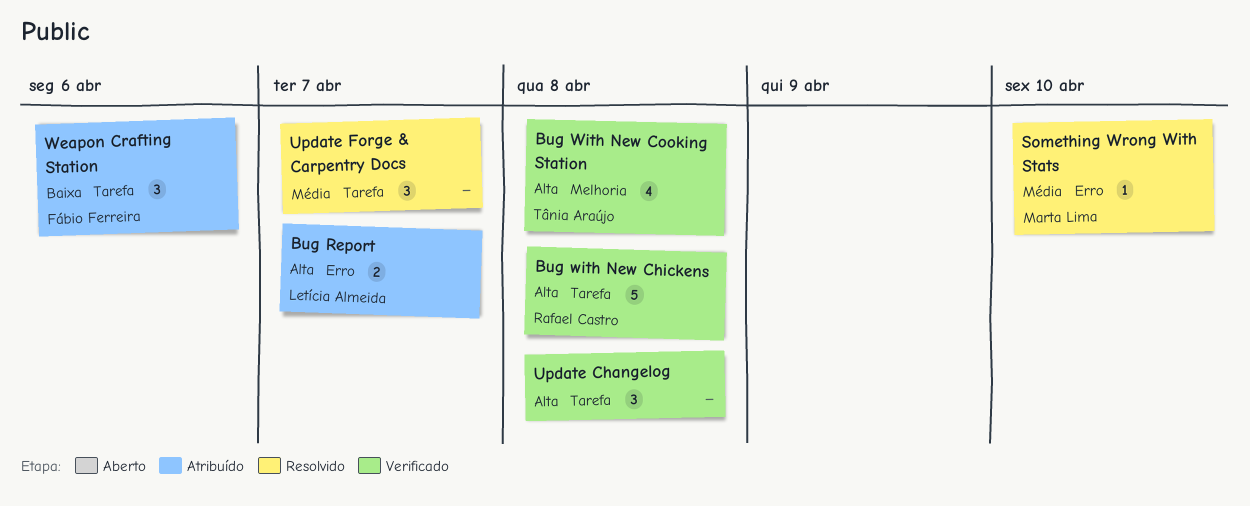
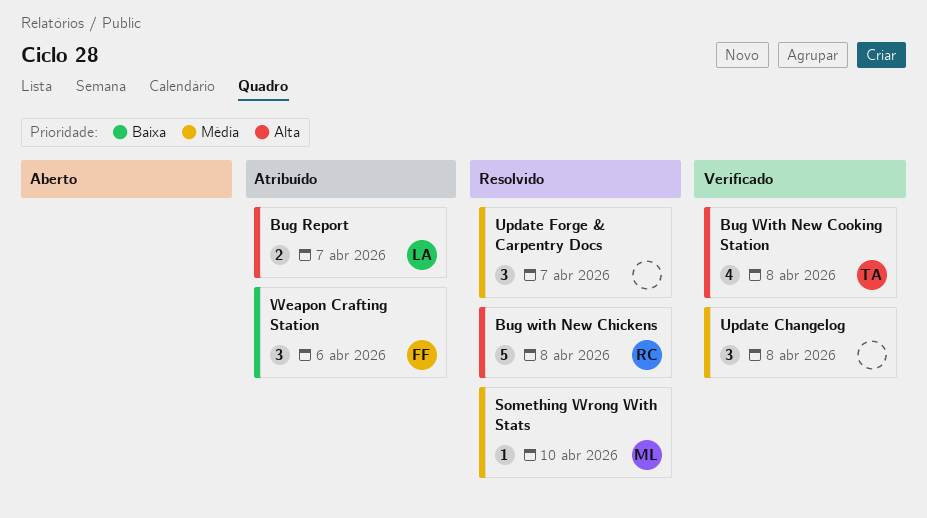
Bug with New Chickens, status: Verificado -> Resolvido
Update Changelog, priority: Alta -> Média

